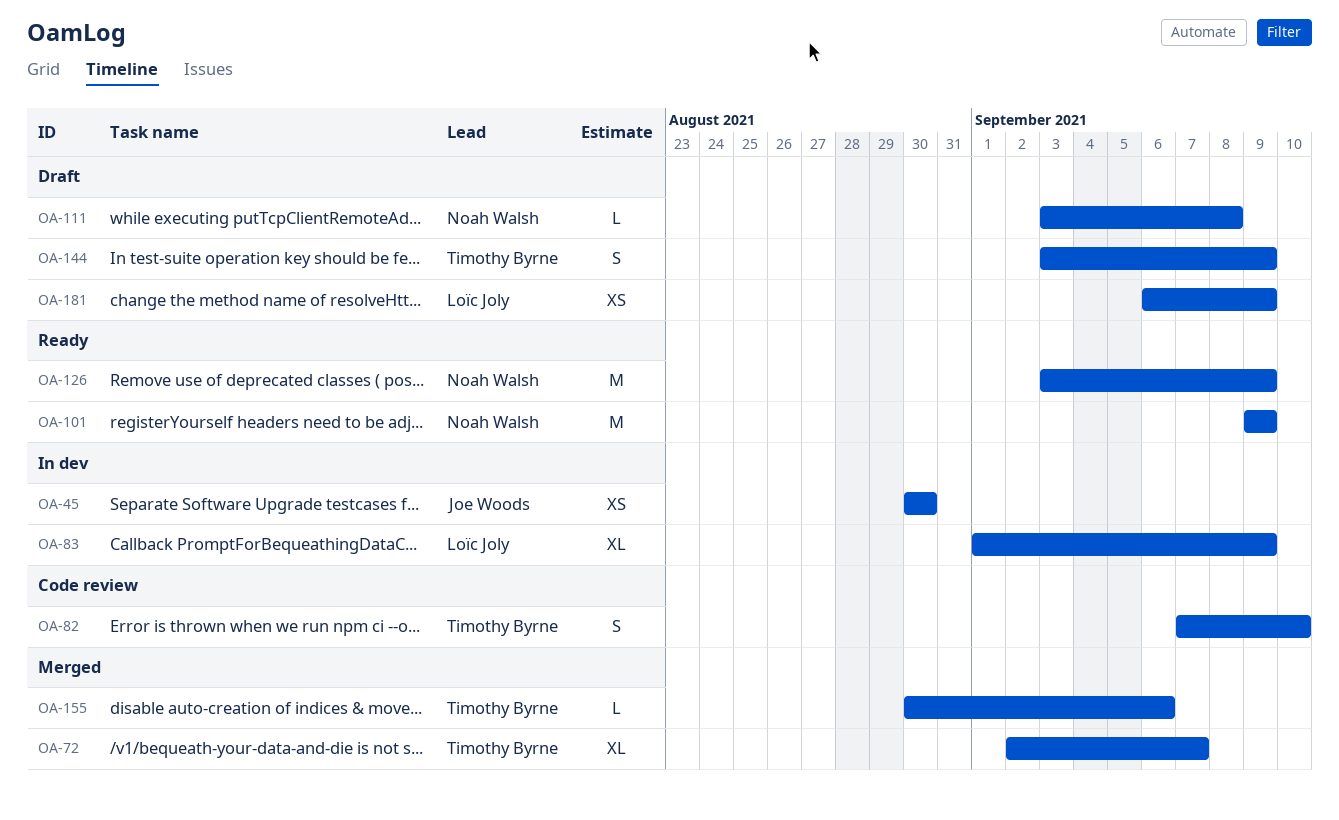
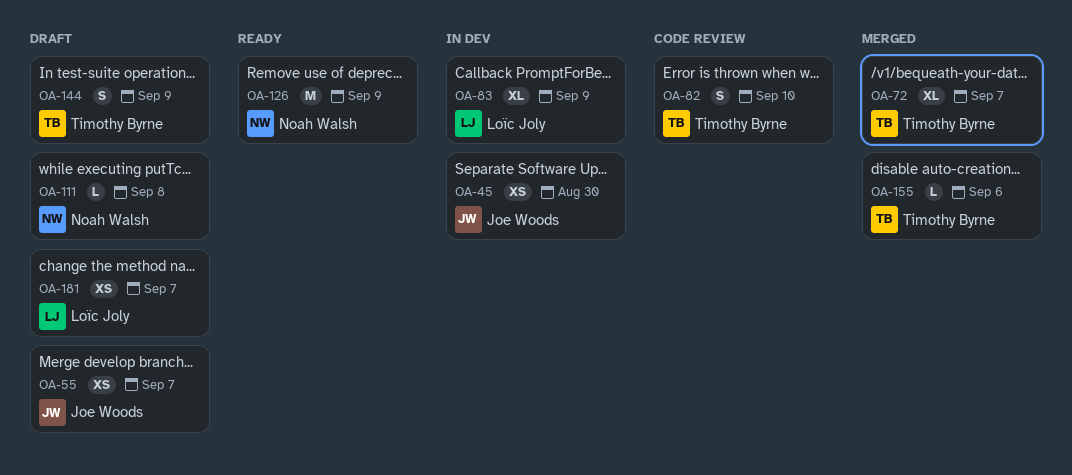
OA-55: none -> present
OA-101: present -> none
OA-181, due: Sep 9 -> Sep 7

